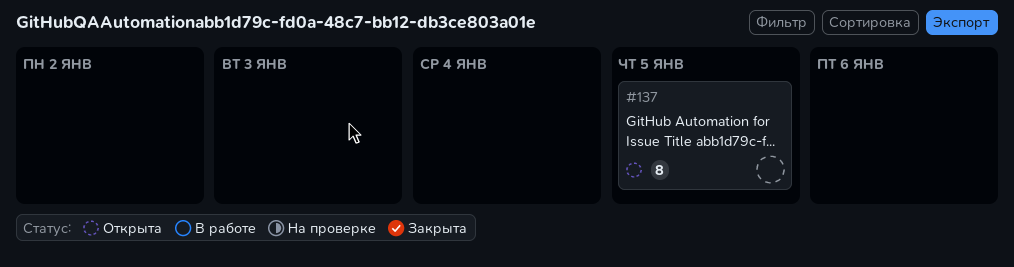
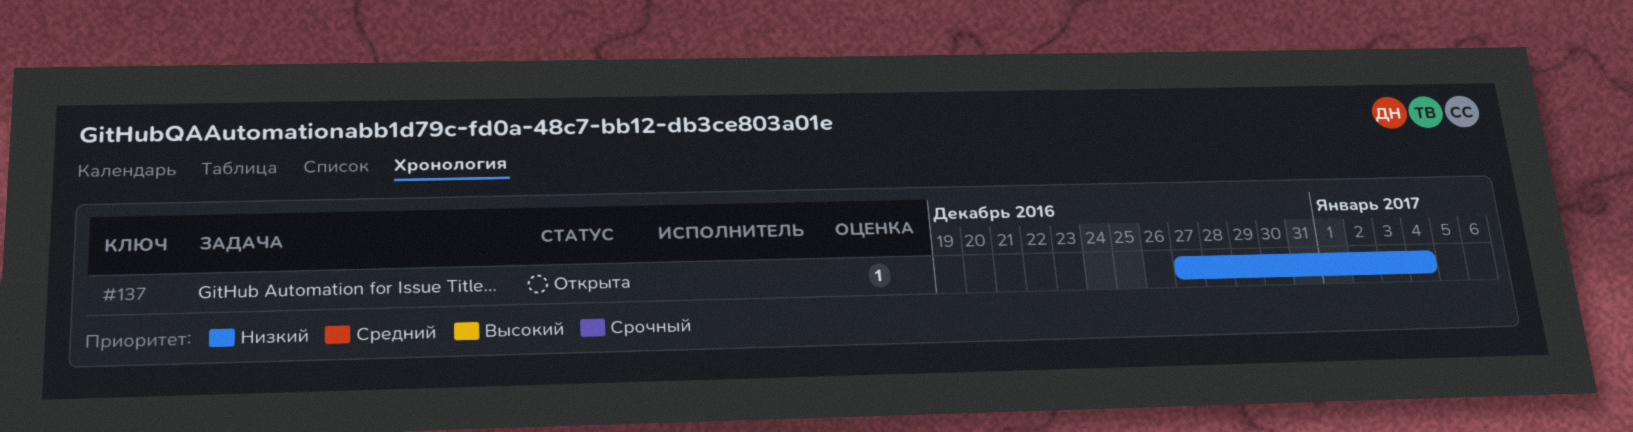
#137, estimate: 8 -> 1
#137, due: Jan 5 -> Jan 4

